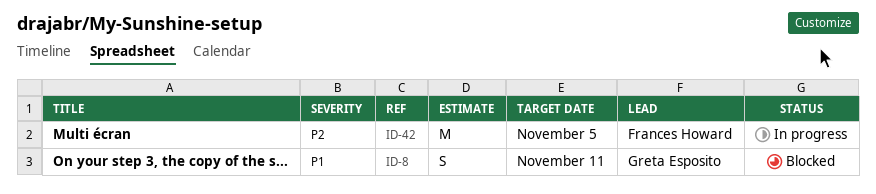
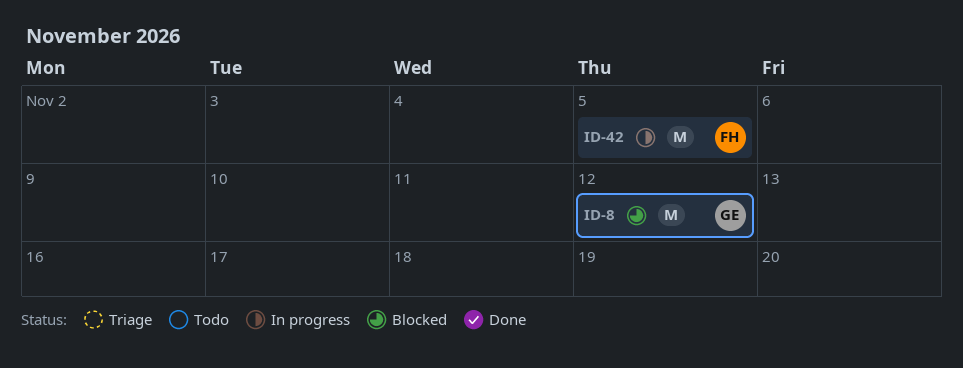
ID-8, estimate: S -> M
ID-8, due: Nov 11 -> Nov 12

